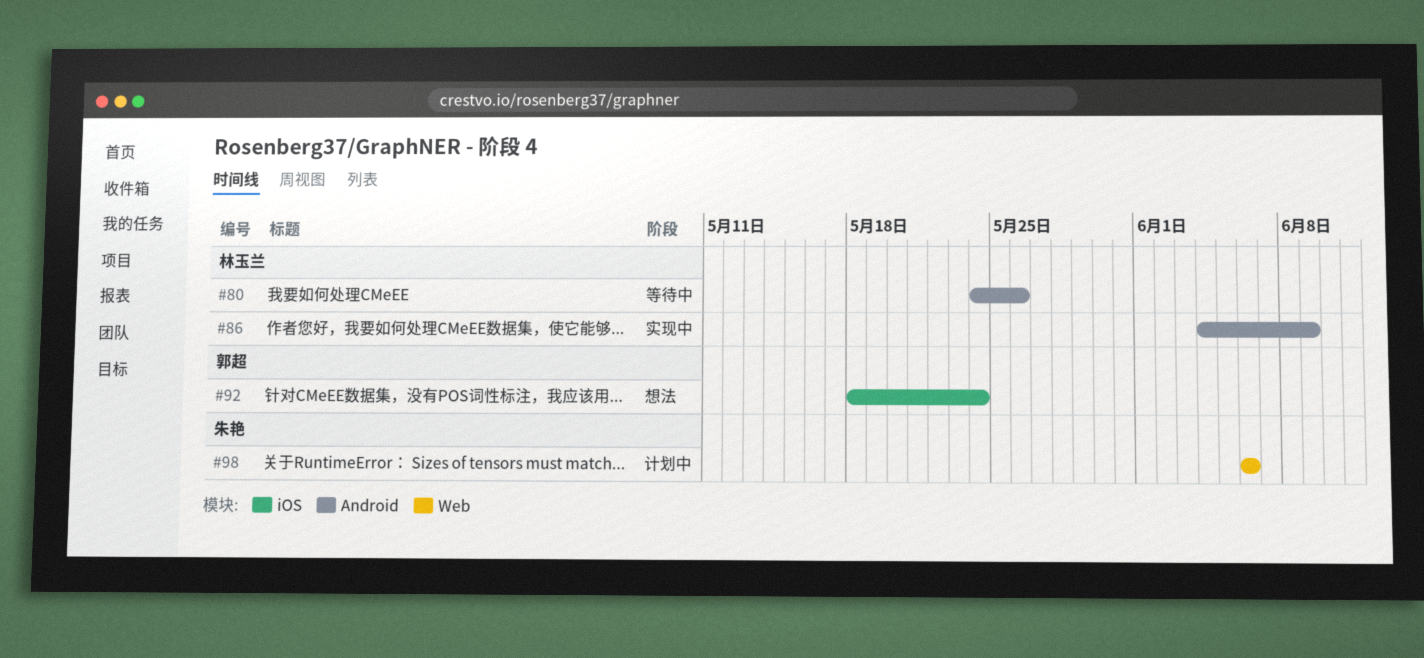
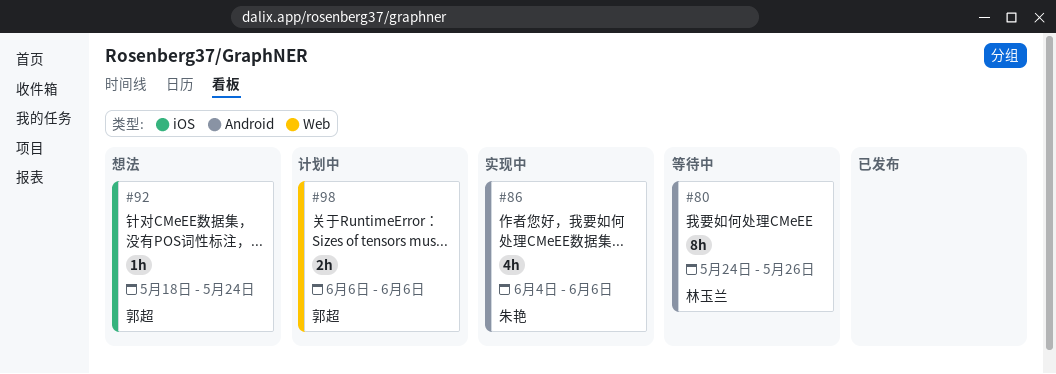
#86, owner: 林玉兰 -> 朱艳
#86, due: Jun 9 -> Jun 6
#98, owner: 朱艳 -> 郭超

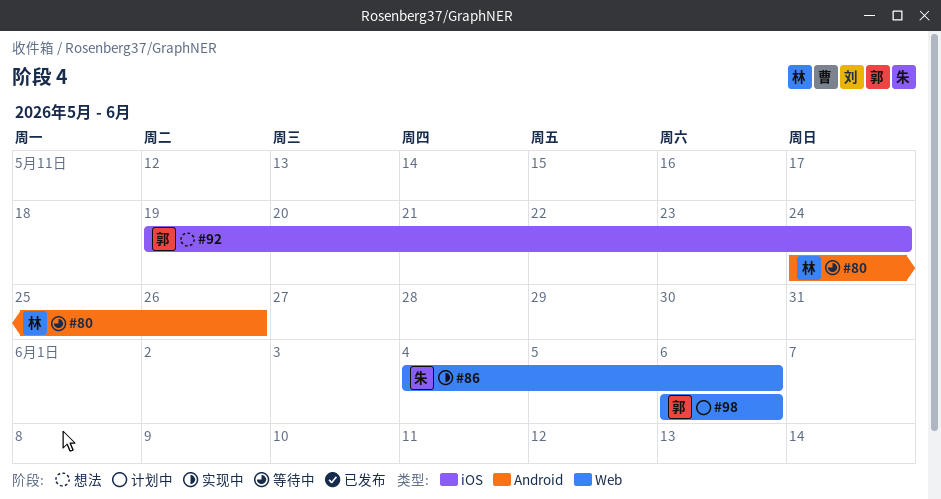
#86, label: Android -> Web
#92, start: May 18 -> May 19

